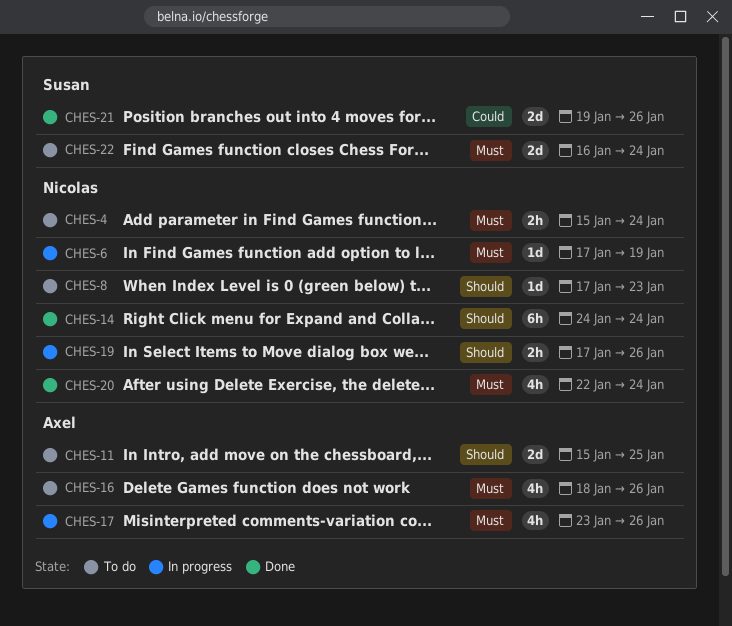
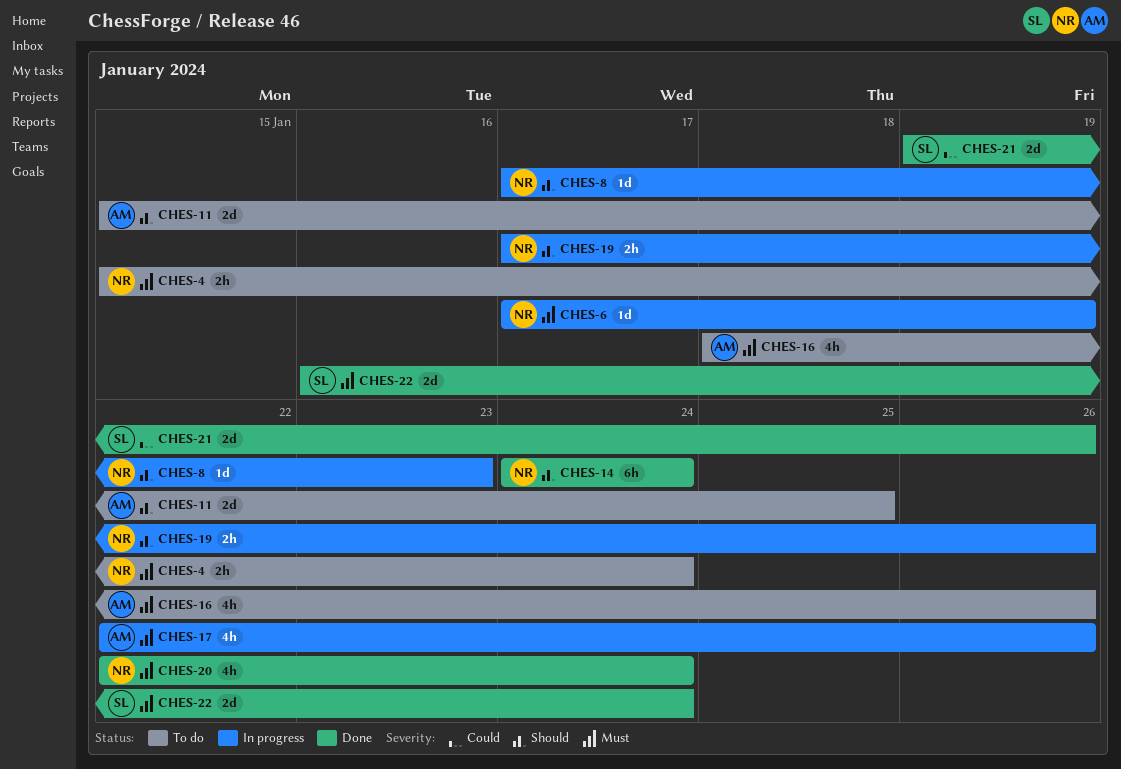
CHES-8, status: To do -> In progress
CHES-17, start: Jan 23 -> Jan 22
CHES-22, status: To do -> Done

